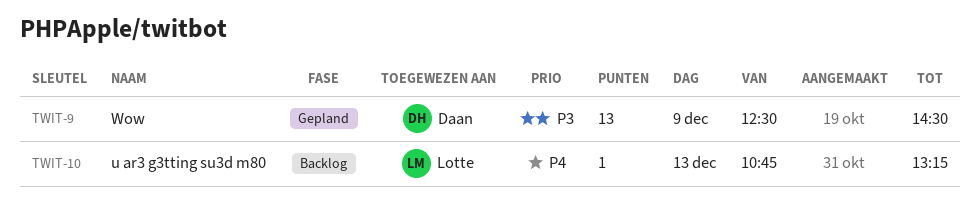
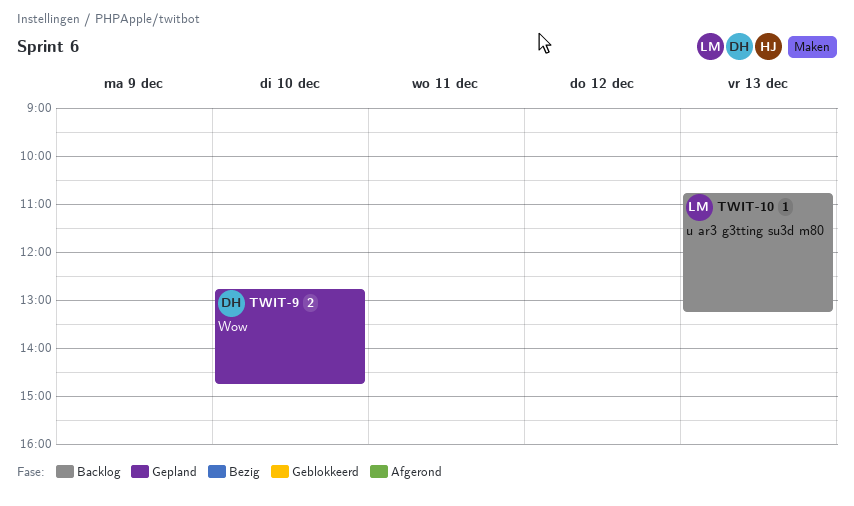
TWIT-9, estimate: 13 -> 2
TWIT-9, day: Dec 9 -> Dec 10
TWIT-9, begins: 12:30 -> 12:45
TWIT-9, ends: 14:30 -> 14:45

